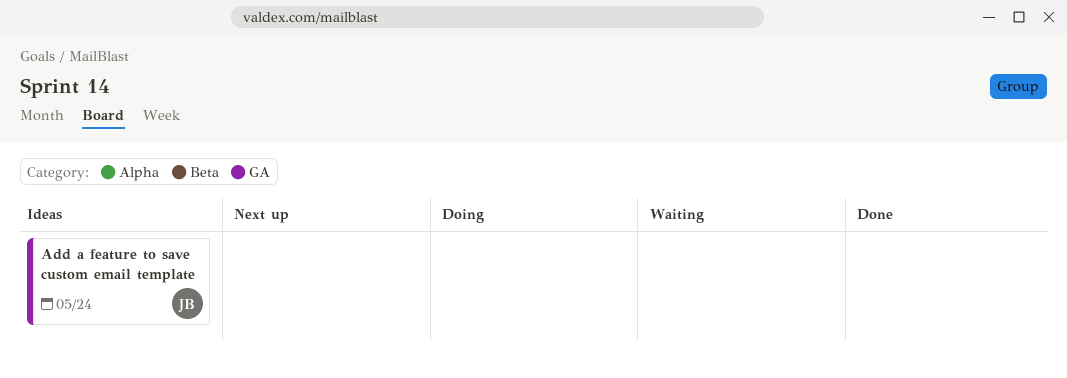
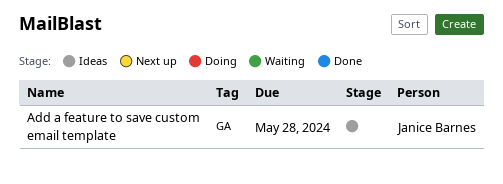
Add a feature to save custom email template, due: May 24 -> May 28

